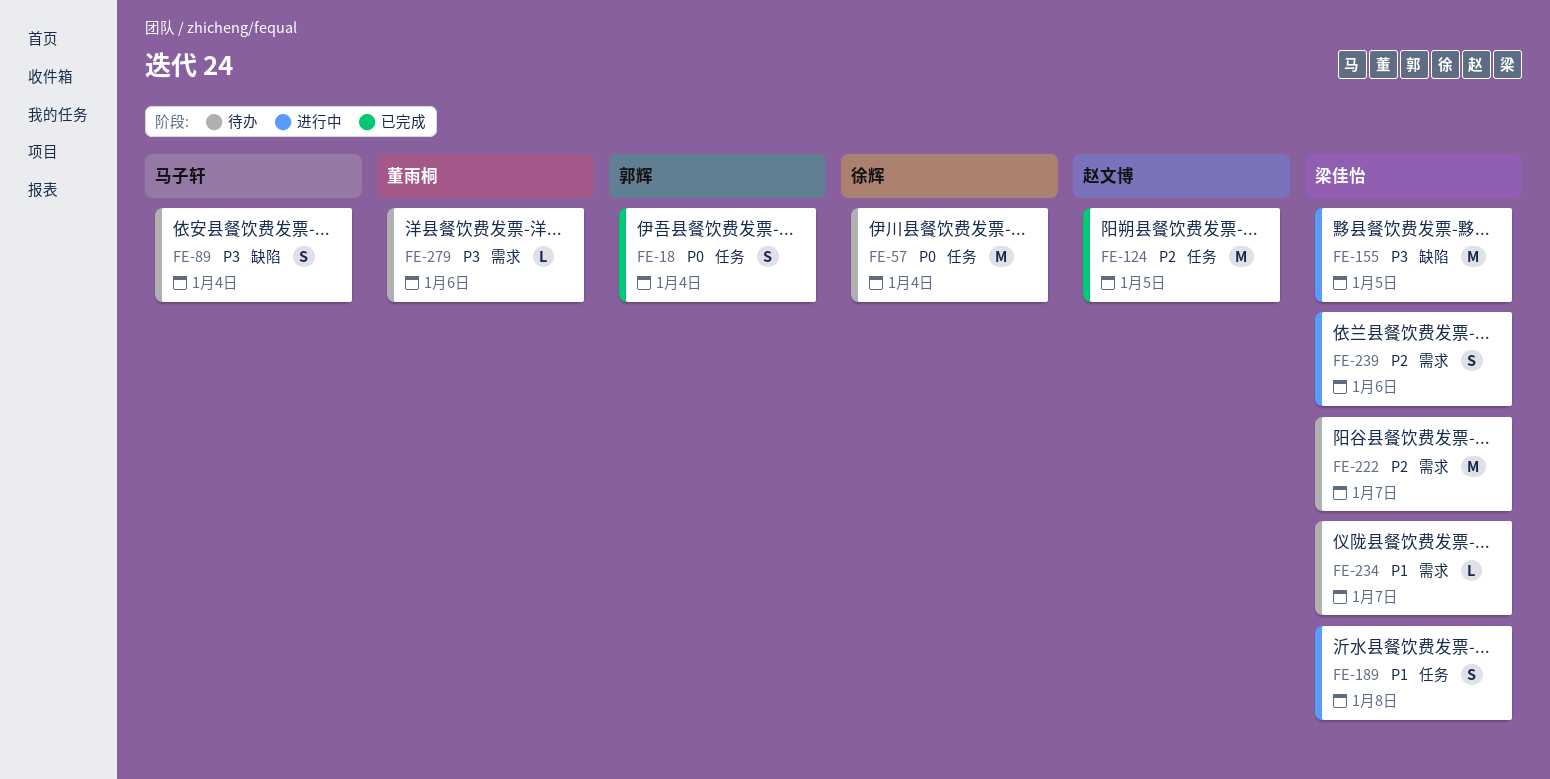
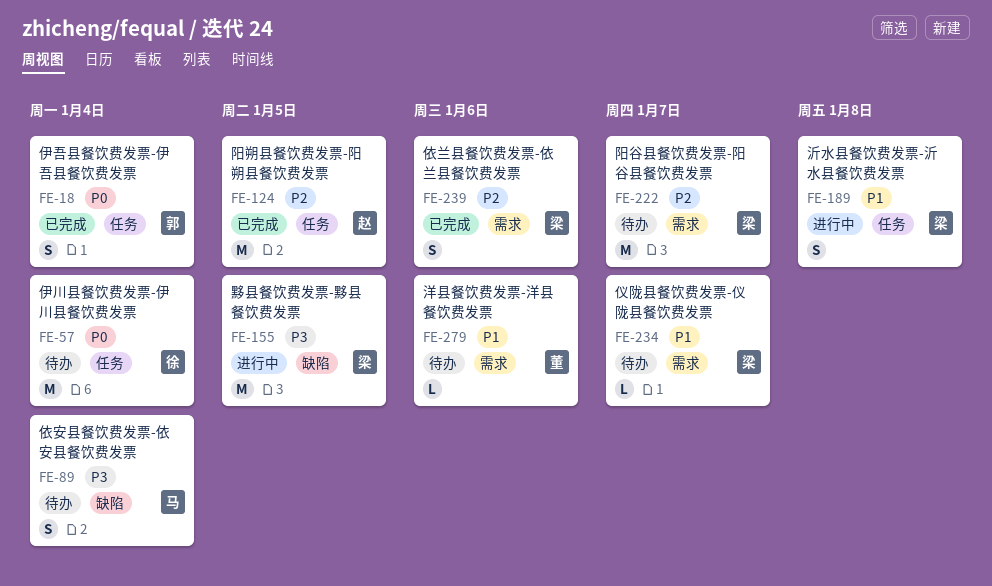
FE-239, status: 进行中 -> 已完成
FE-279, priority: P3 -> P1

